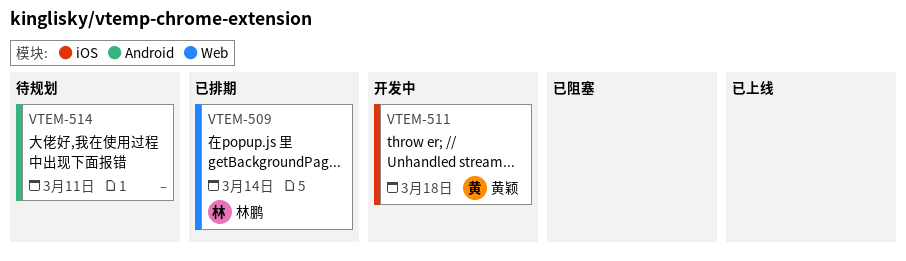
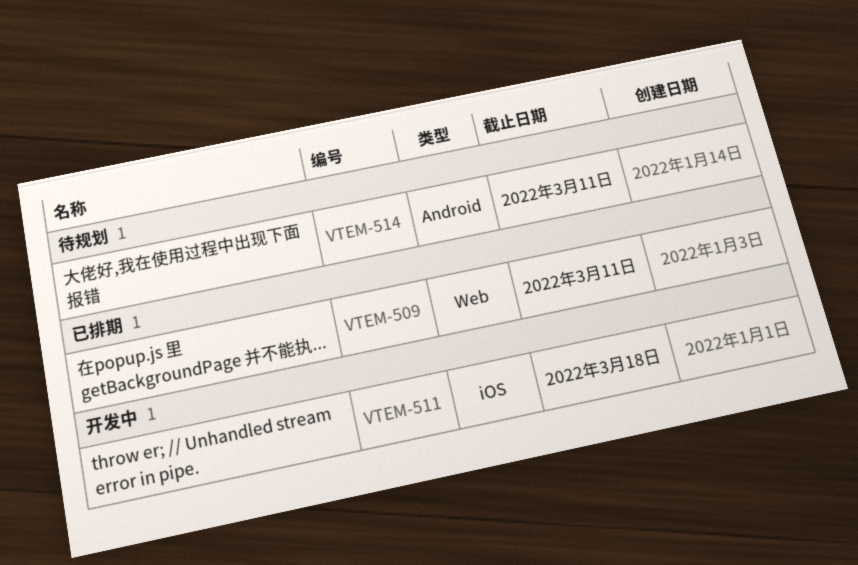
VTEM-509, due: Mar 14 -> Mar 11

